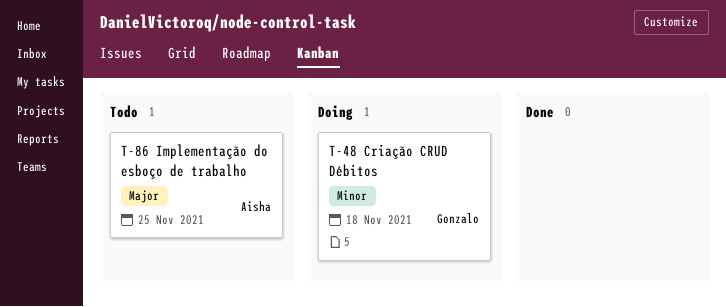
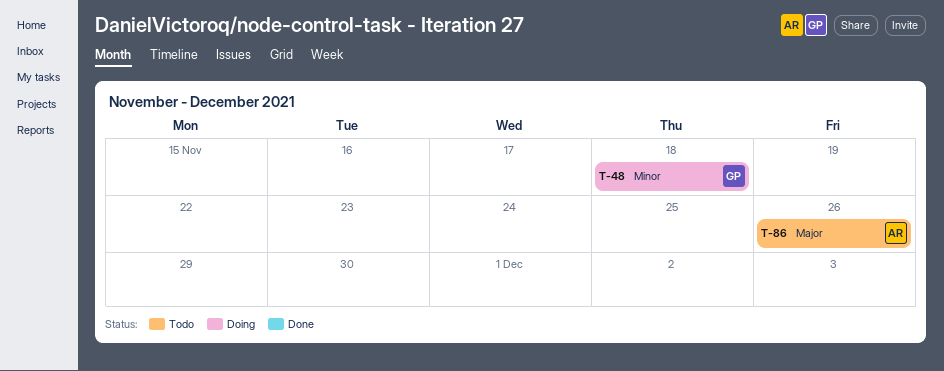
T-86, due: Nov 25 -> Nov 26

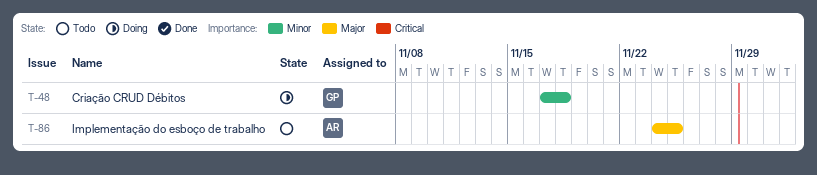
T-86, due: Nov 26 -> Nov 25

